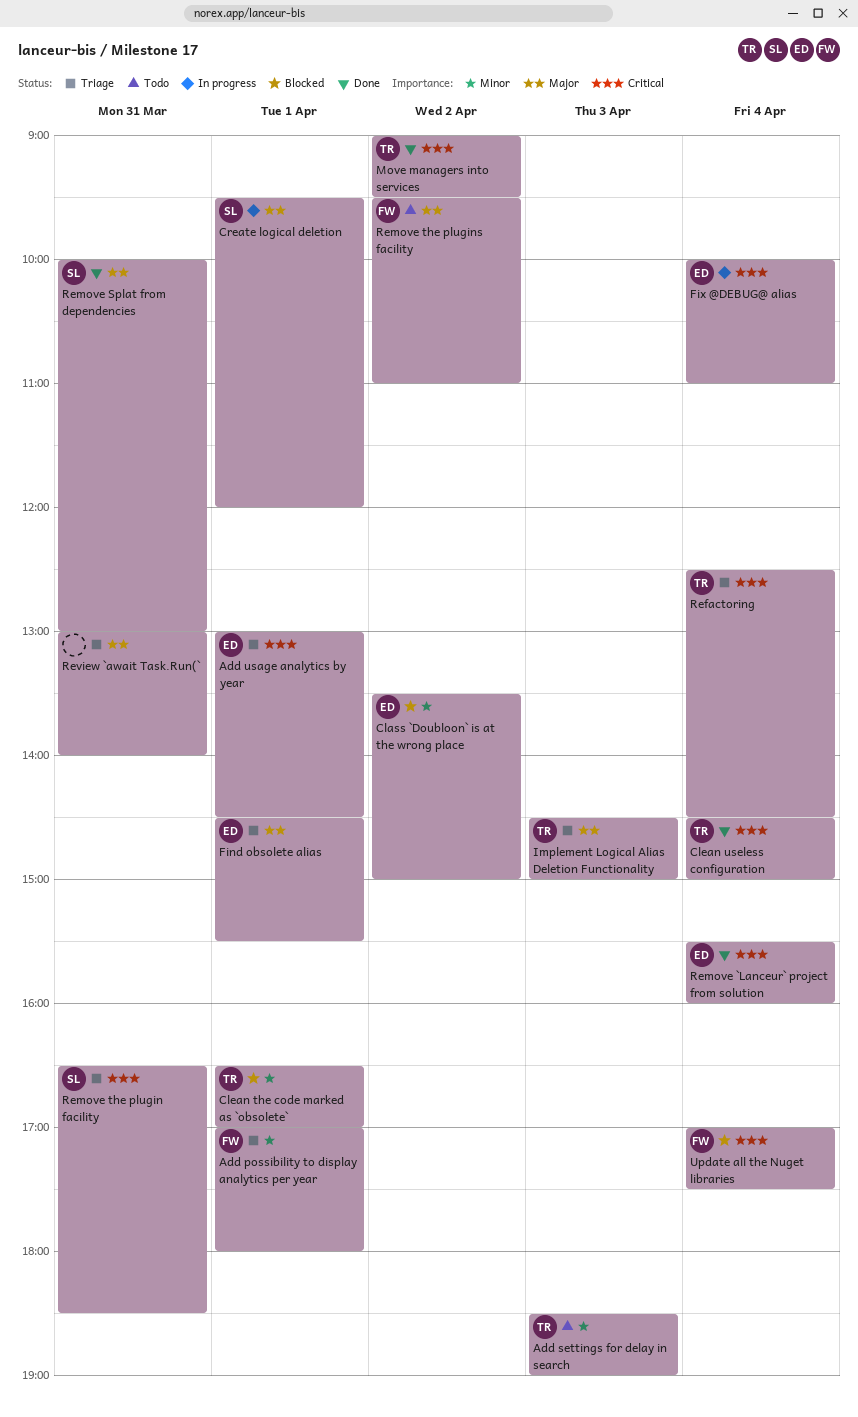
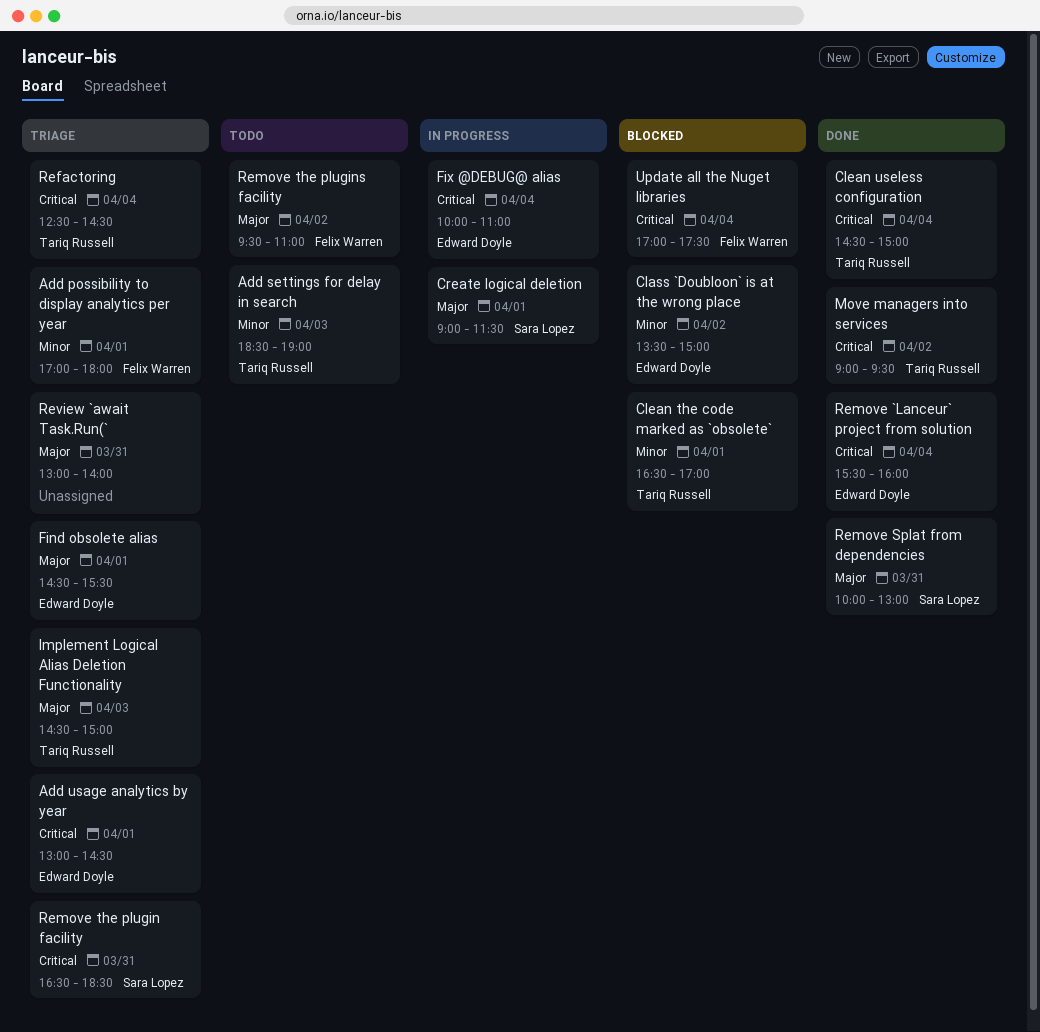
Create logical deletion, begins: 09:30 -> 09:00
Create logical deletion, ends: 12:00 -> 11:30

